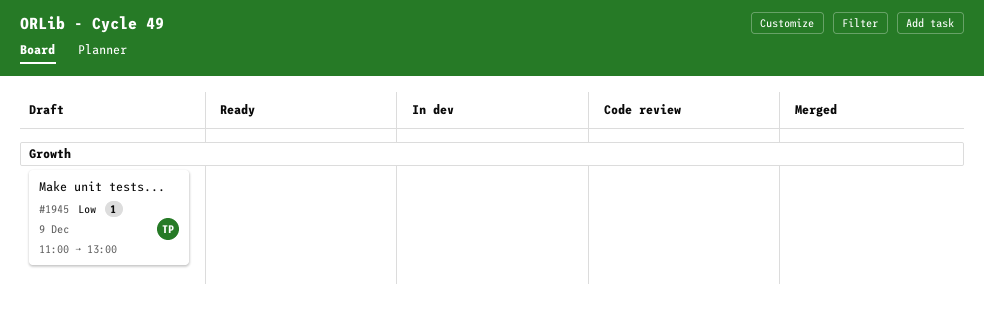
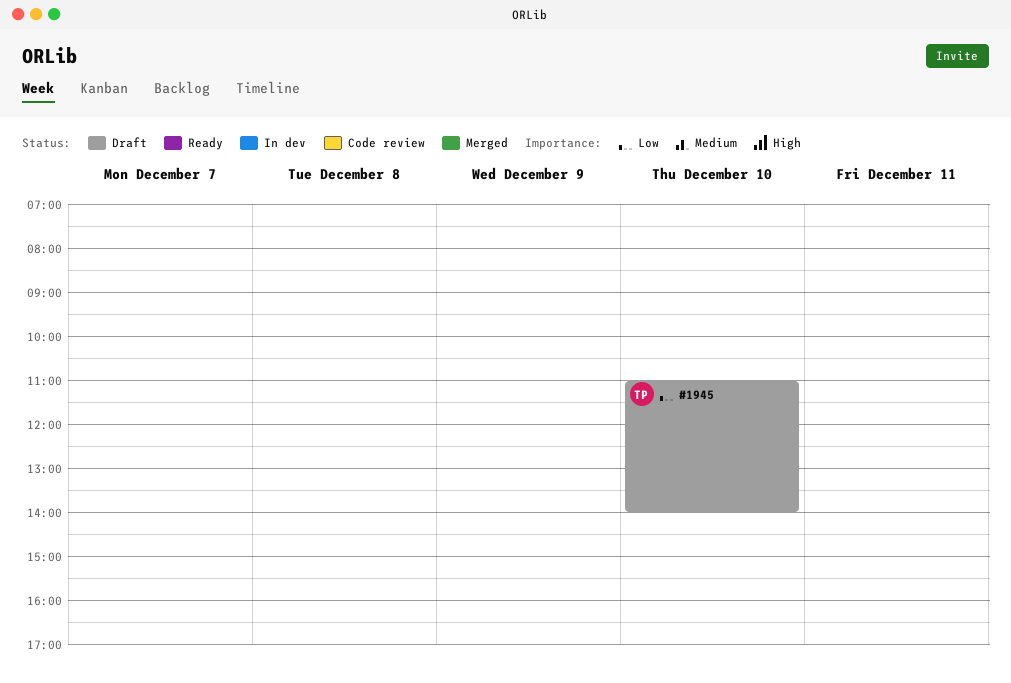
#1945, day: Dec 9 -> Dec 10
#1945, ends: 13:00 -> 14:00

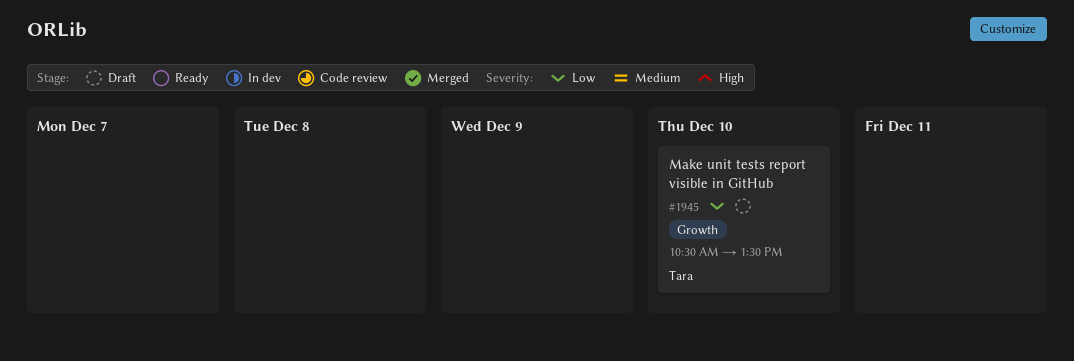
#1945, begins: 11:00 -> 10:30
#1945, ends: 14:00 -> 13:30

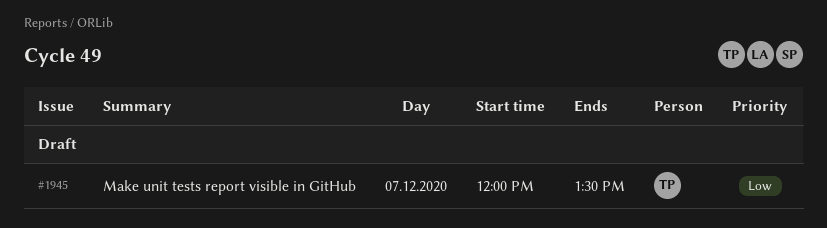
#1945, day: Dec 10 -> Dec 7
#1945, begins: 10:30 -> 12:00

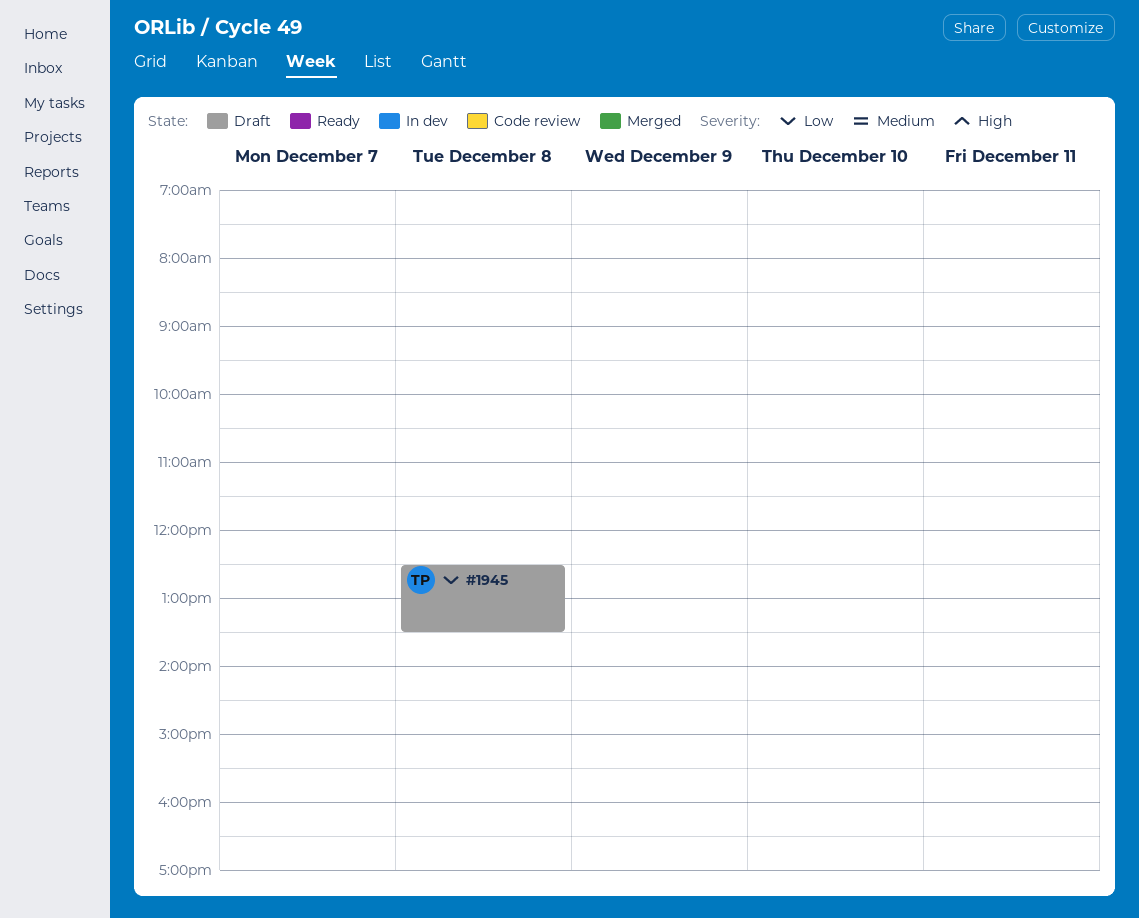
#1945, day: Dec 7 -> Dec 8
#1945, begins: 12:00 -> 12:30

